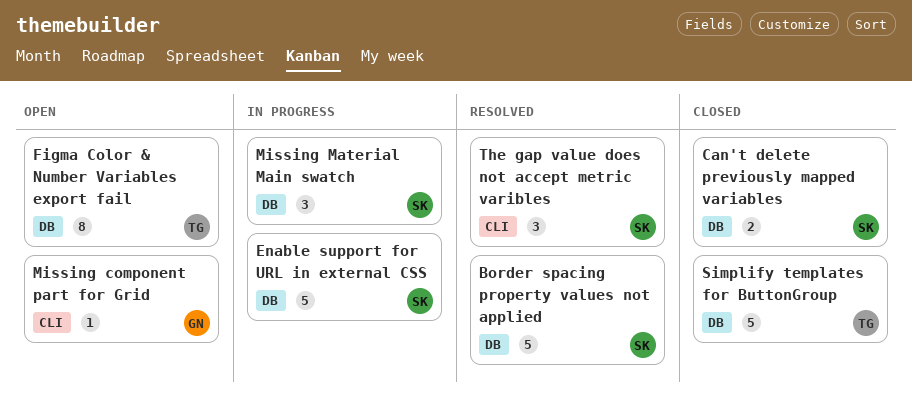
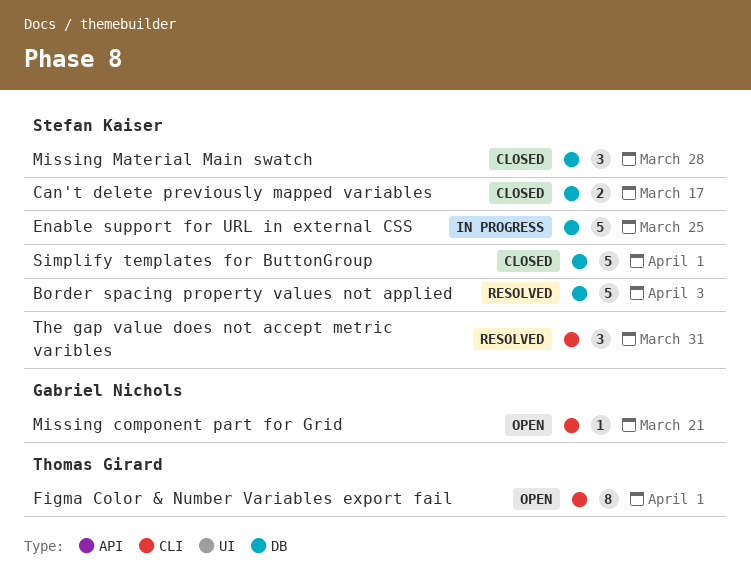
Figma Color & Number Variables export fail, label: DB -> CLI
Missing Material Main swatch, status: In progress -> Closed
Simplify templates for ButtonGroup, owner: Thomas Girard -> Stefan Kaiser

